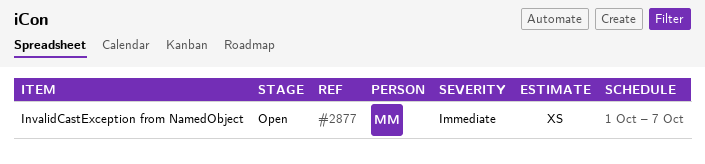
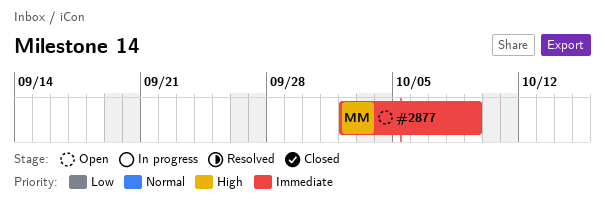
#2877, start: Oct 1 -> Oct 2
#2877, due: Oct 7 -> Oct 9

